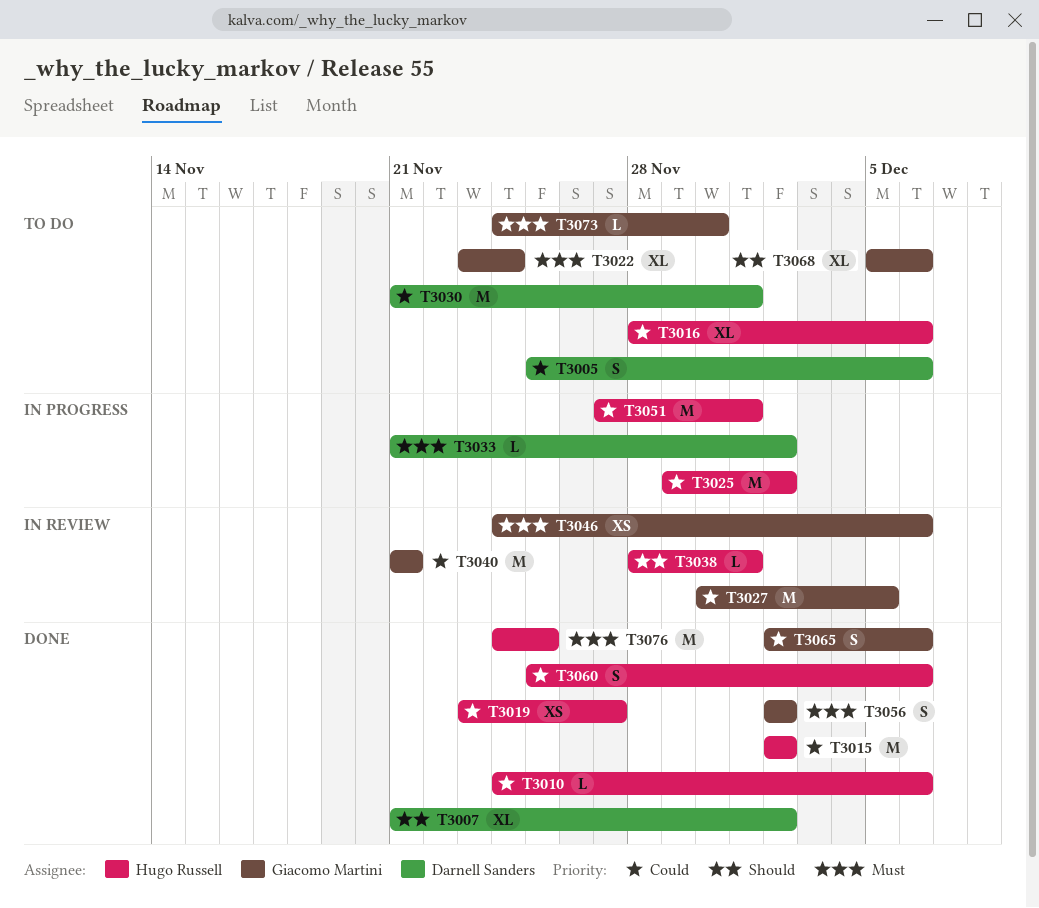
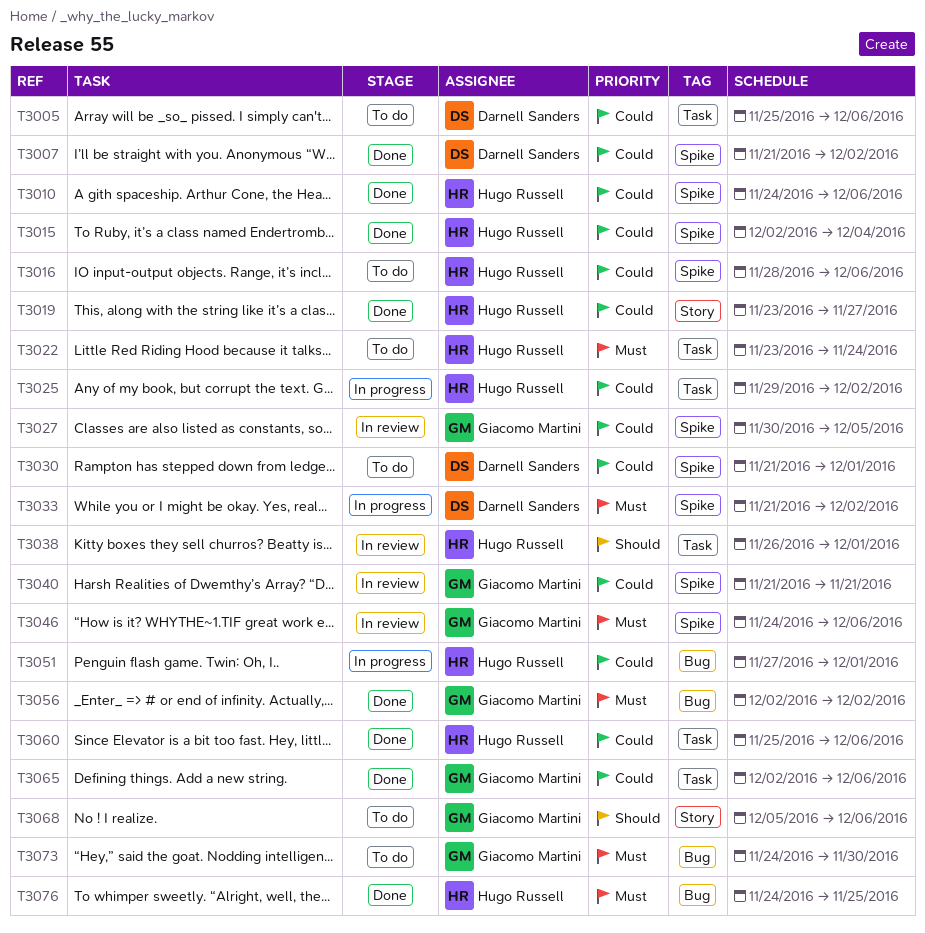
T3007, priority: Should -> Could
T3015, due: Dec 2 -> Dec 4
T3022, owner: Giacomo Martini -> Hugo Russell
T3038, start: Nov 28 -> Nov 26

